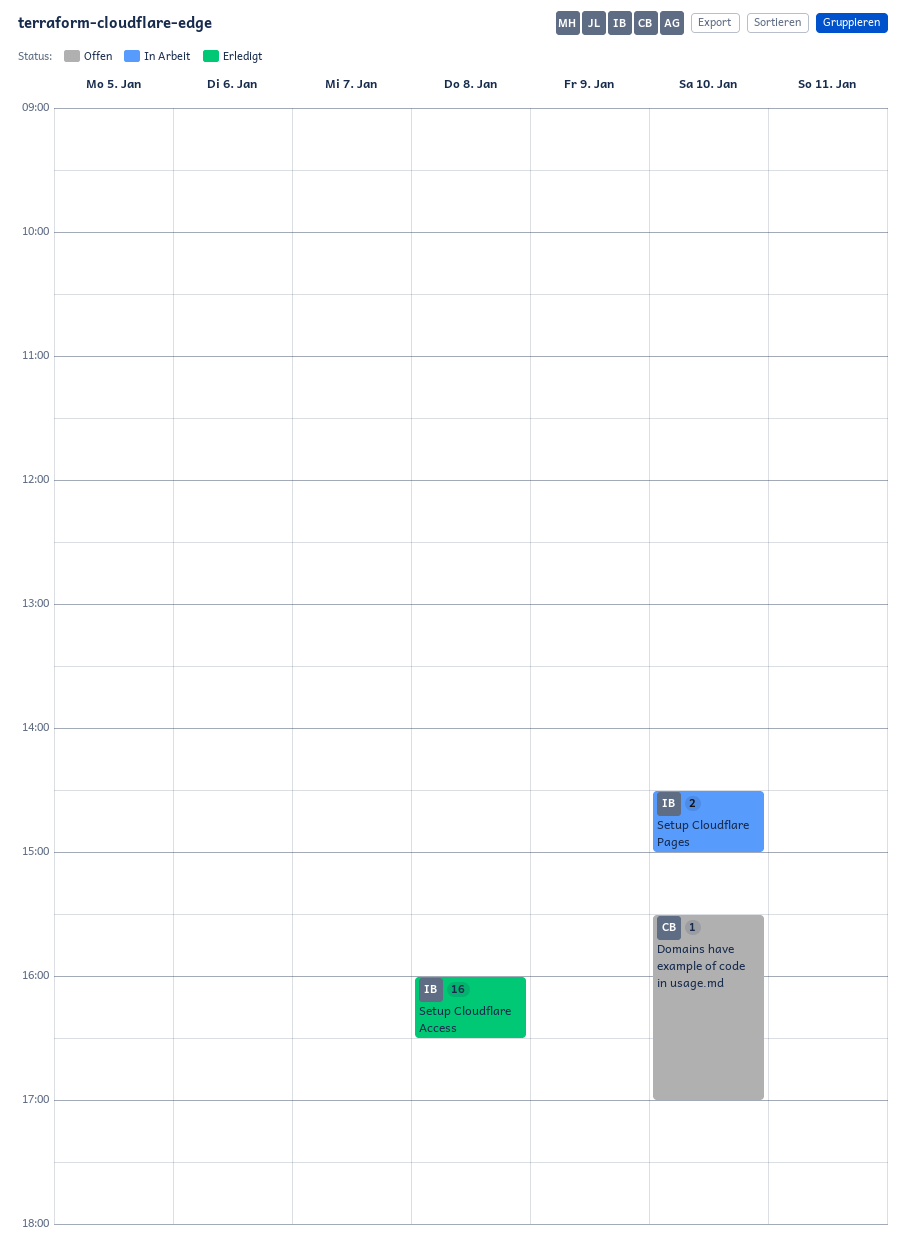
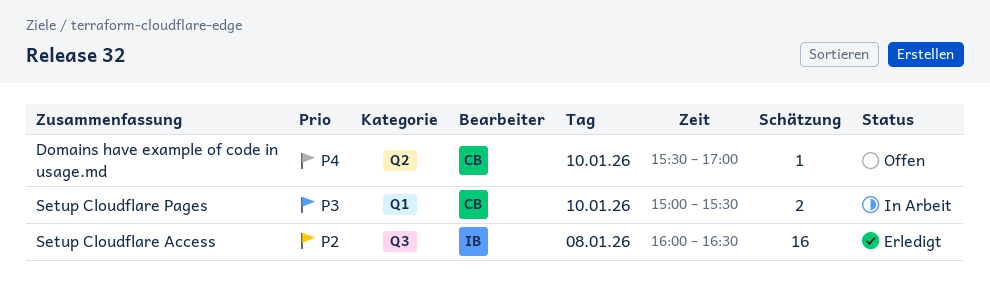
Setup Cloudflare Pages, owner: IB -> CB
Setup Cloudflare Pages, begins: 14:30 -> 15:00
Setup Cloudflare Pages, ends: 15:00 -> 15:30

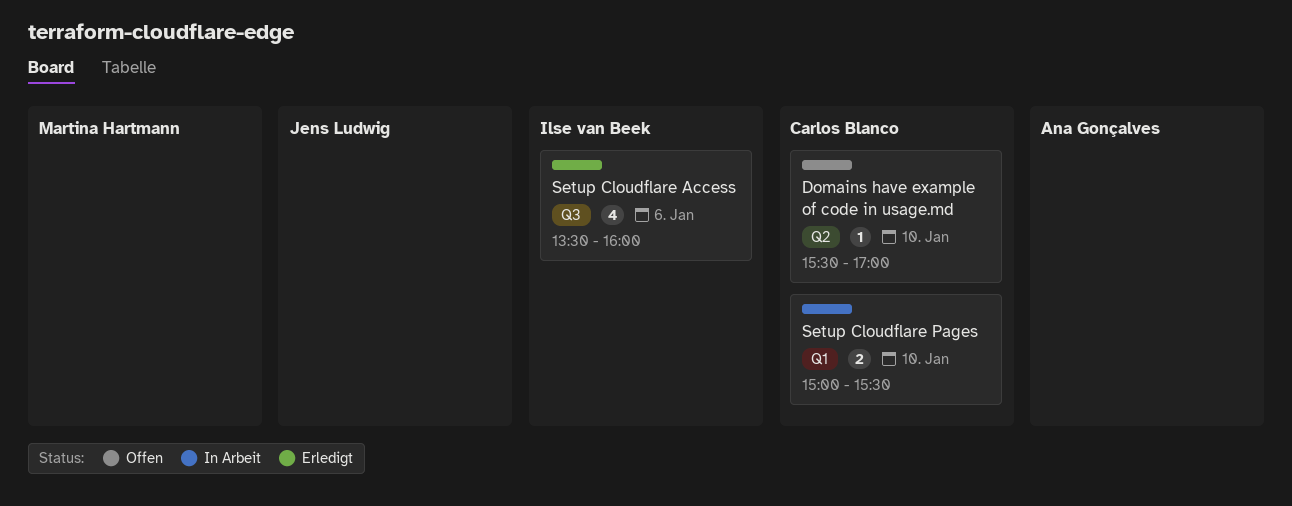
Setup Cloudflare Access, estimate: 16 -> 4
Setup Cloudflare Access, day: Jan 8 -> Jan 6
Setup Cloudflare Access, begins: 16:00 -> 13:30
Setup Cloudflare Access, ends: 16:30 -> 16:00

